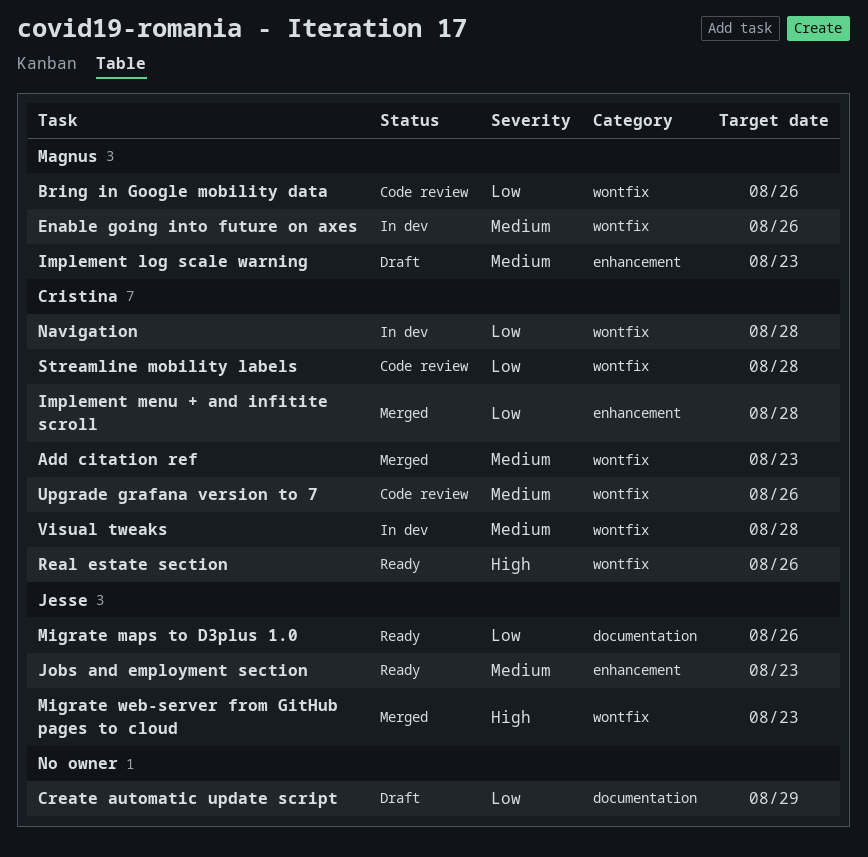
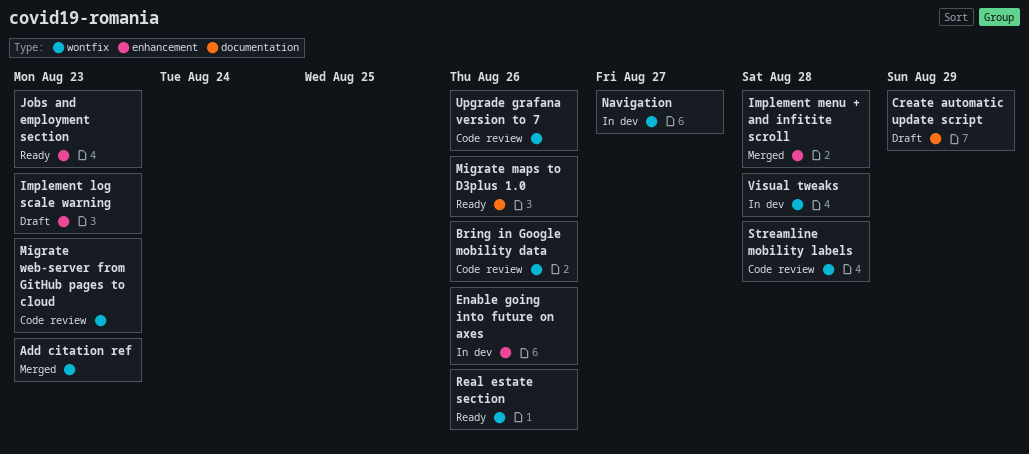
Enable going into future on axes, label: wontfix -> enhancement
Migrate web-server from GitHub pages to cloud, status: Merged -> Code review
Navigation, due: Aug 28 -> Aug 27

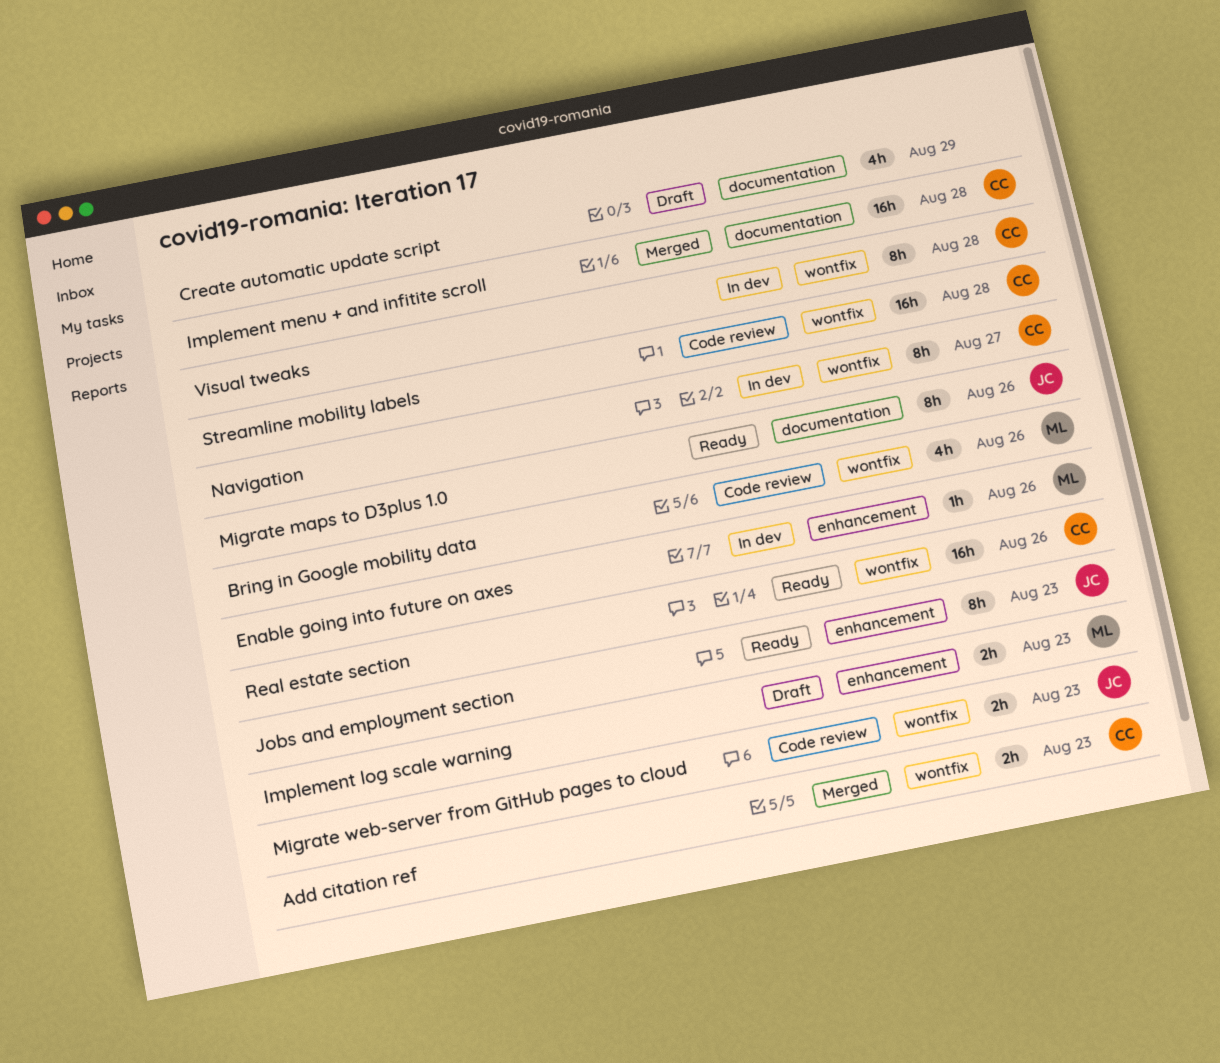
Implement menu + and infitite scroll, label: enhancement -> documentation
Upgrade grafana version to 7: present -> none

